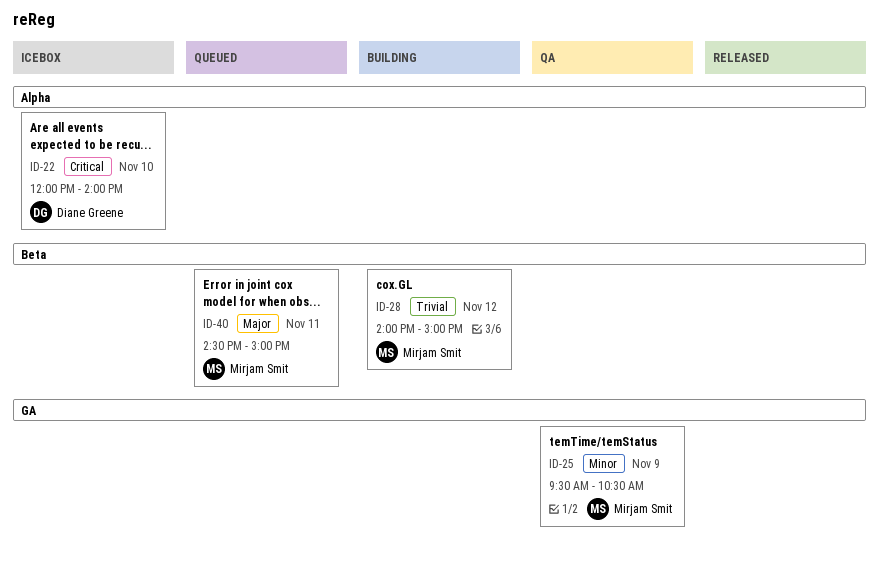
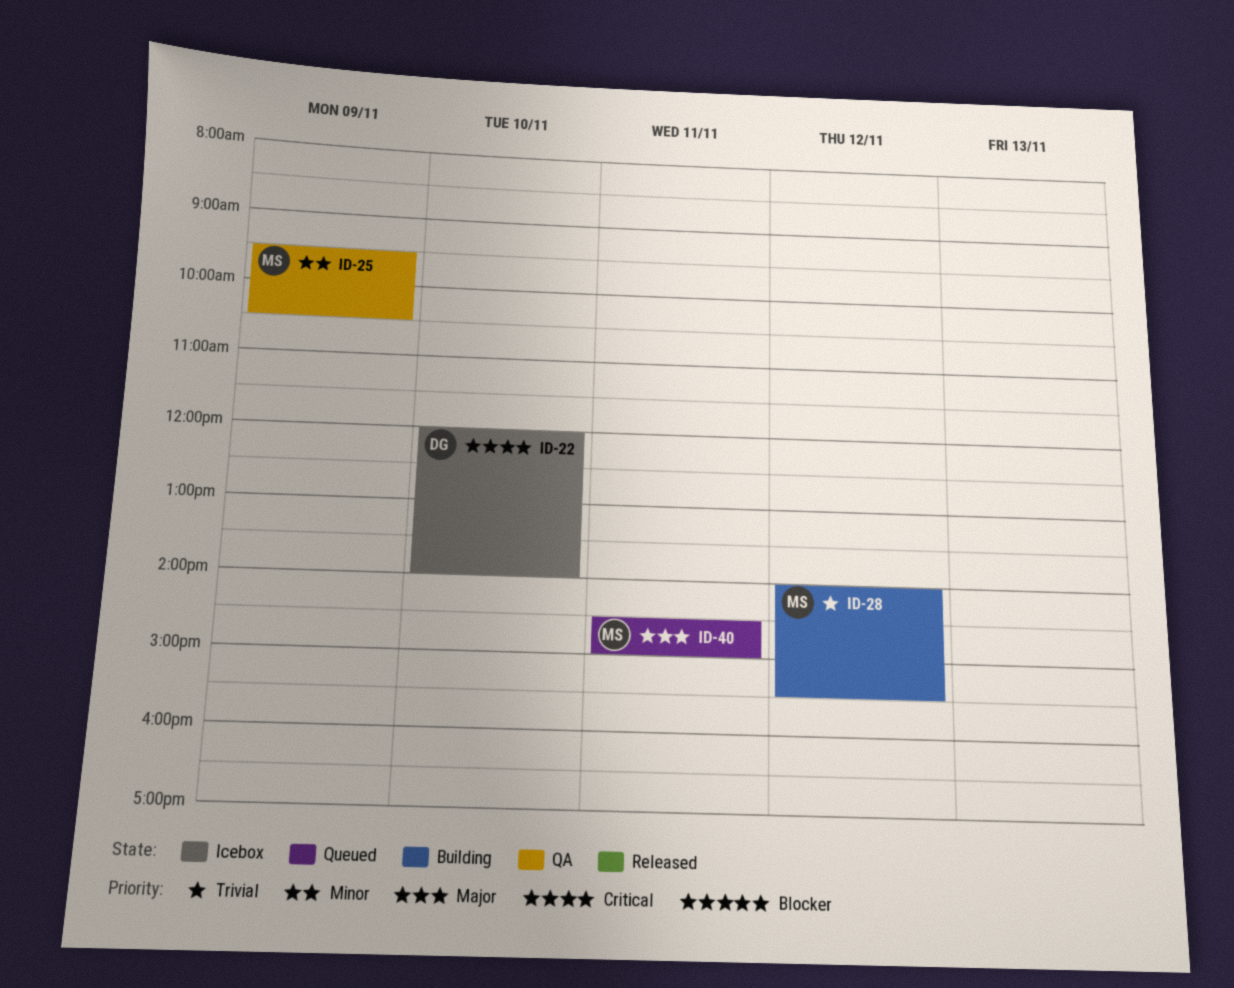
ID-28, ends: 15:00 -> 15:30

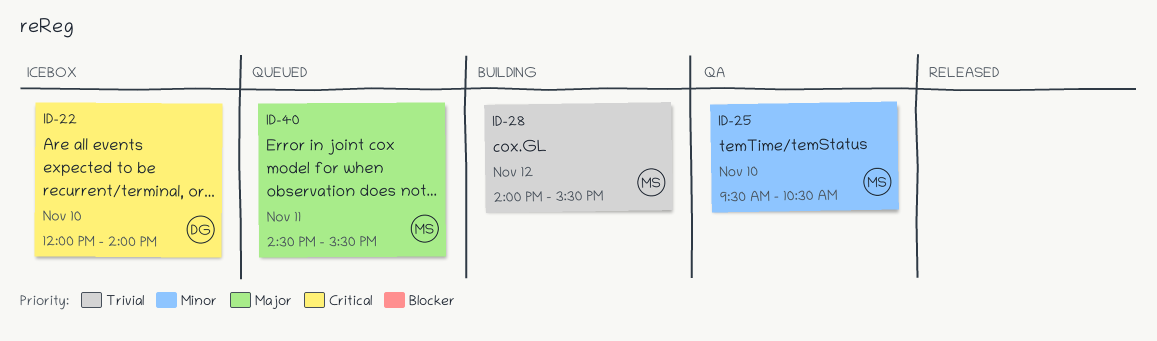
ID-25, day: Nov 9 -> Nov 10
ID-40, ends: 15:00 -> 15:30

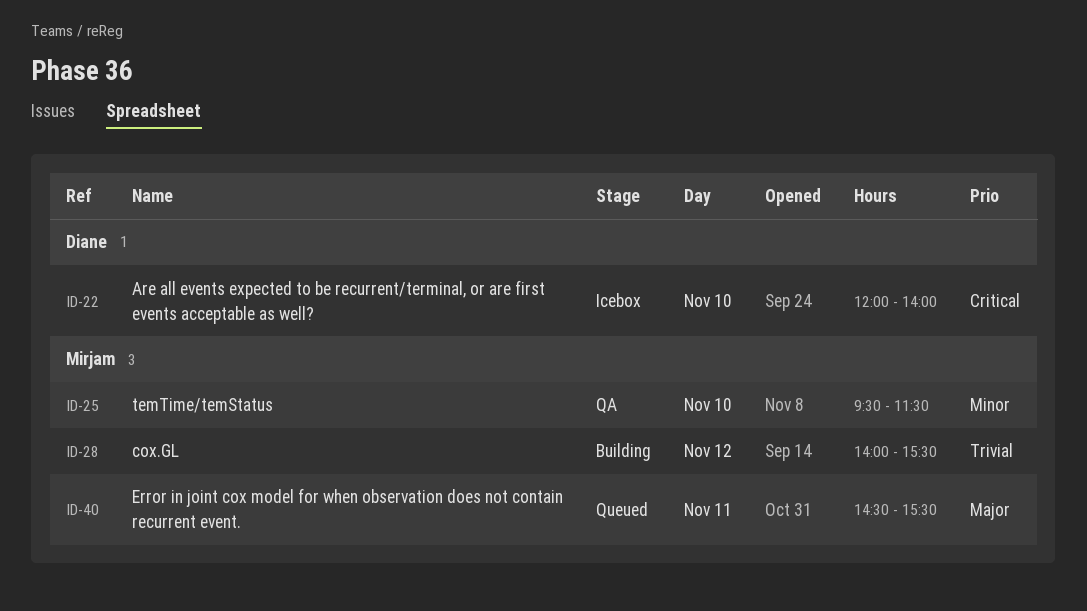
ID-25, ends: 10:30 -> 11:30

